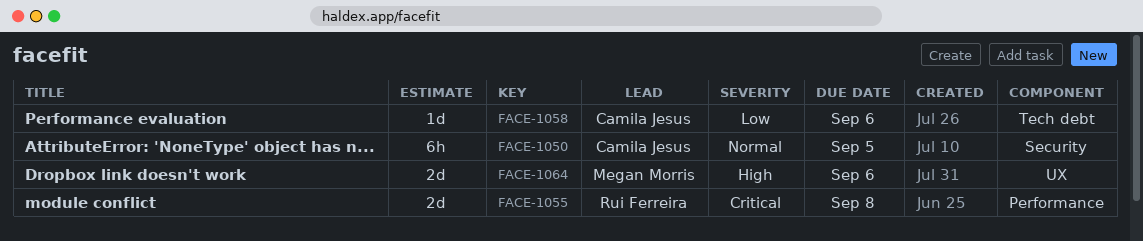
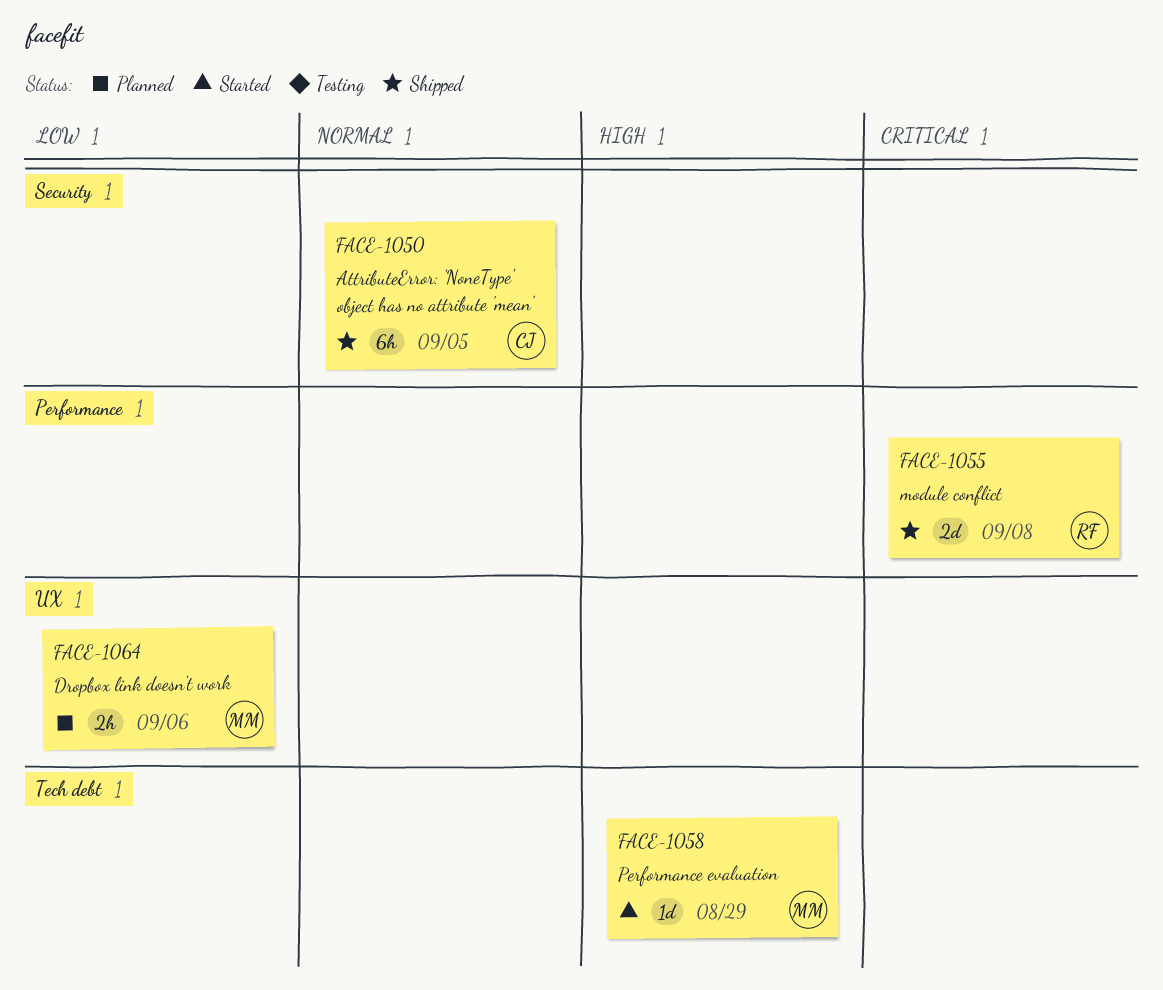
FACE-1058, owner: Camila Jesus -> Megan Morris
FACE-1058, priority: Low -> High
FACE-1058, due: Sep 6 -> Aug 29
FACE-1064, priority: High -> Low
FACE-1064, estimate: 2d -> 2h

